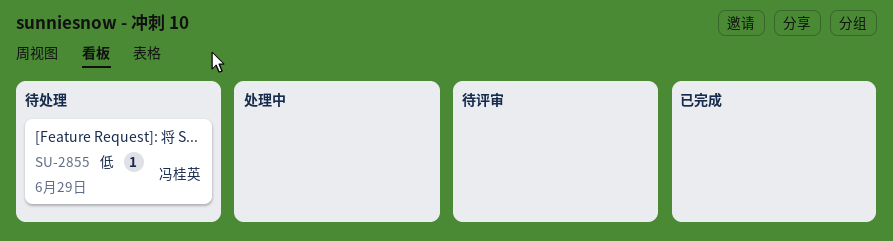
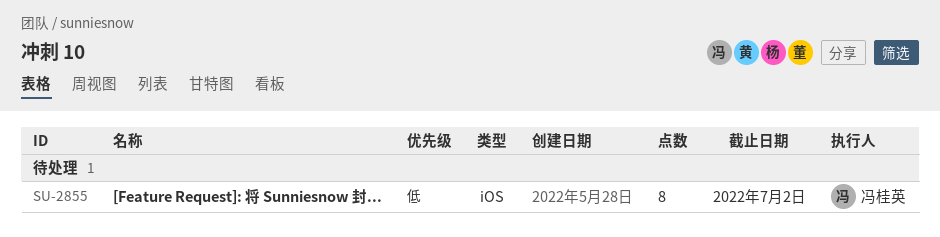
SU-2855, estimate: 1 -> 8
SU-2855, due: Jun 29 -> Jul 2

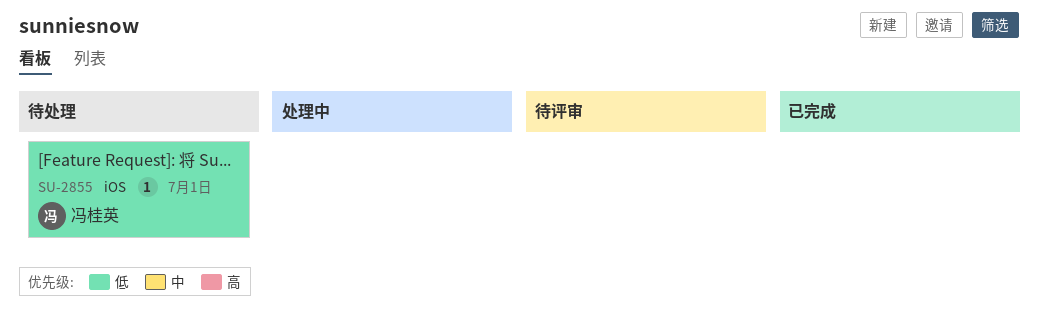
SU-2855, estimate: 8 -> 1
SU-2855, due: Jul 2 -> Jul 1

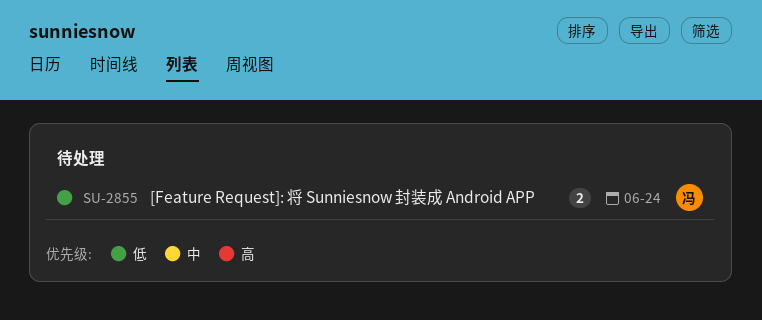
SU-2855, estimate: 1 -> 2
SU-2855, due: Jul 1 -> Jun 24

